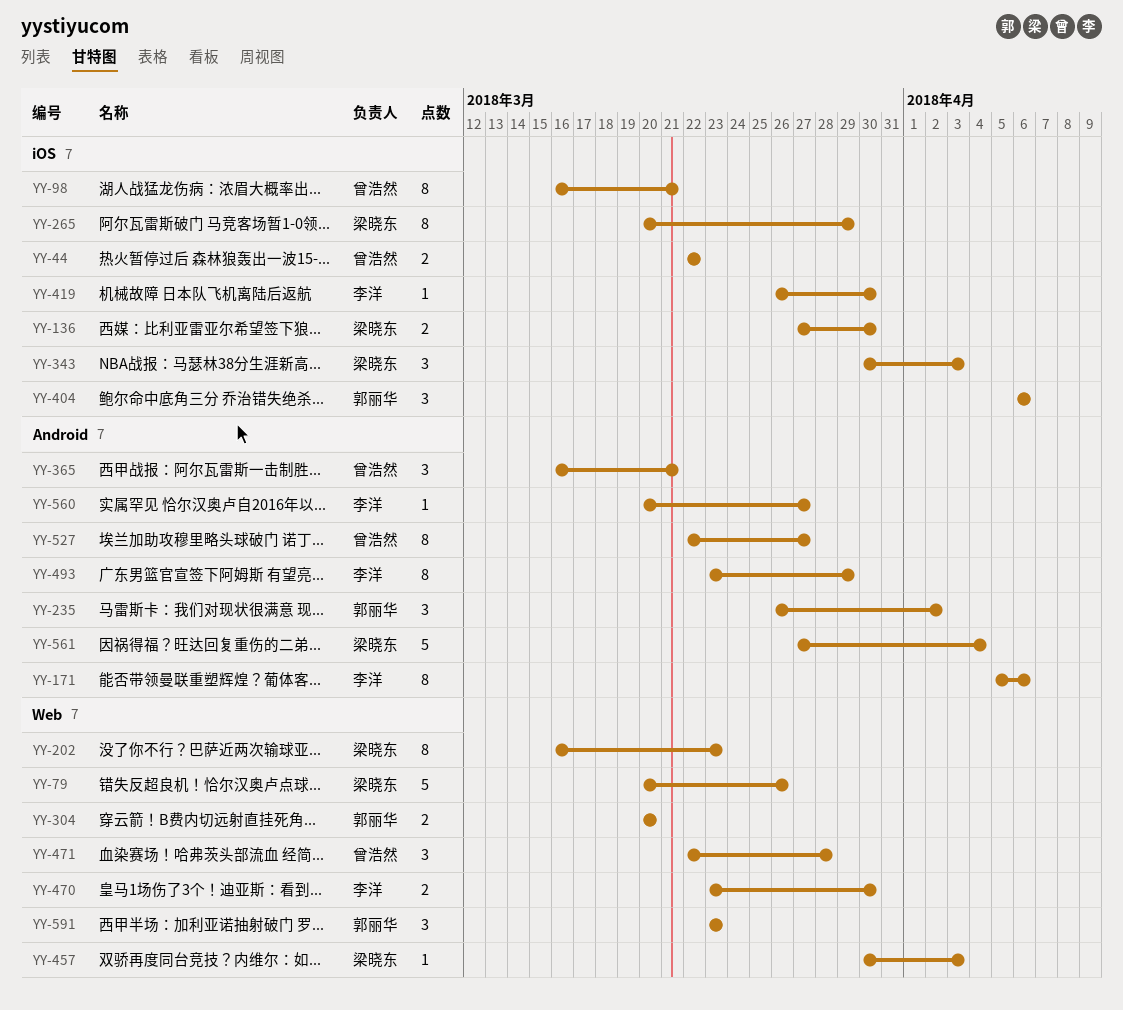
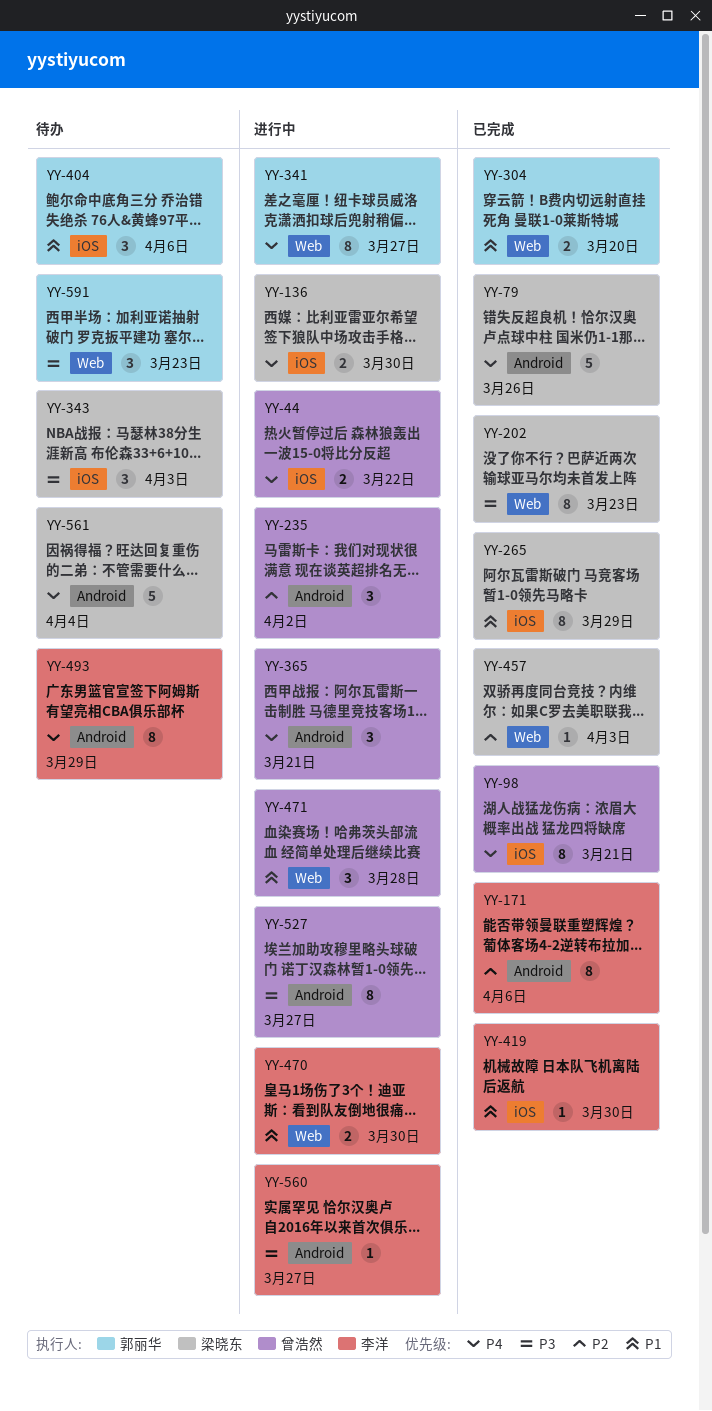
YY-79, label: Web -> Android
YY-235, owner: 郭丽华 -> 曾浩然
YY-341: none -> present

